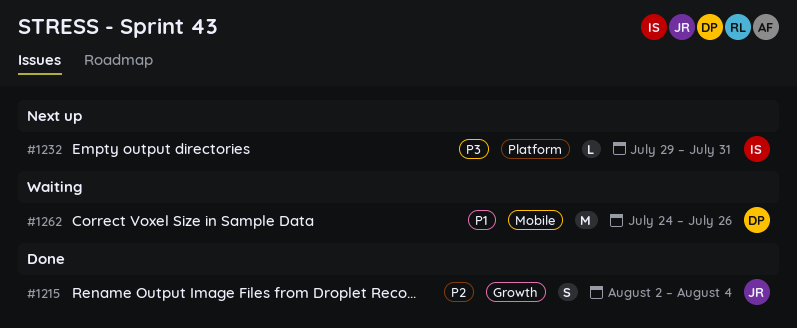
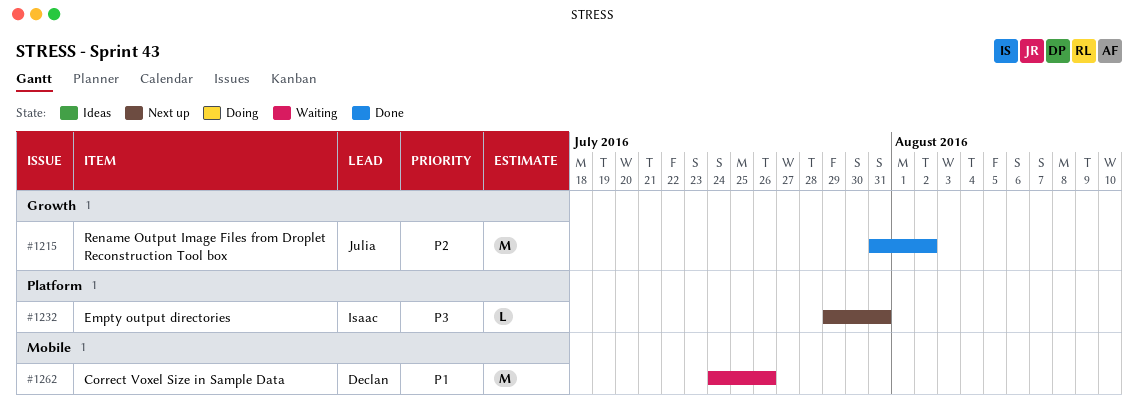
#1215, estimate: S -> M
#1215, start: Aug 2 -> Jul 31
#1215, due: Aug 4 -> Aug 2

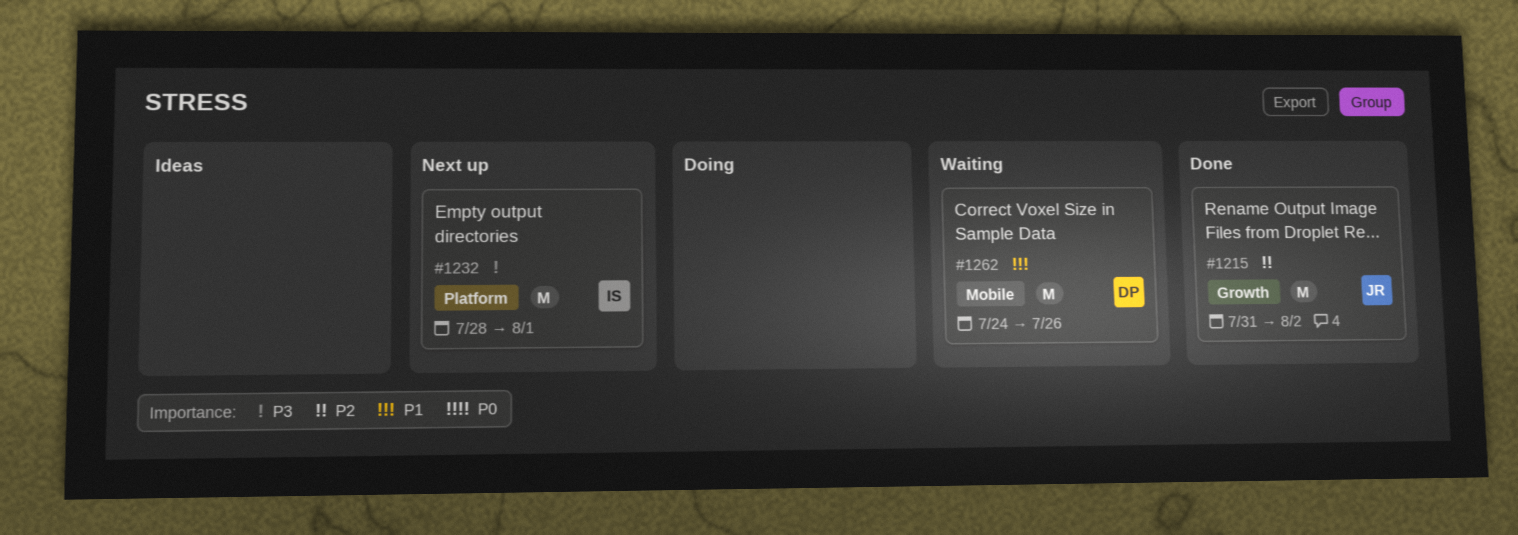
#1232, estimate: L -> M
#1232, start: Jul 29 -> Jul 28
#1232, due: Jul 31 -> Aug 1

